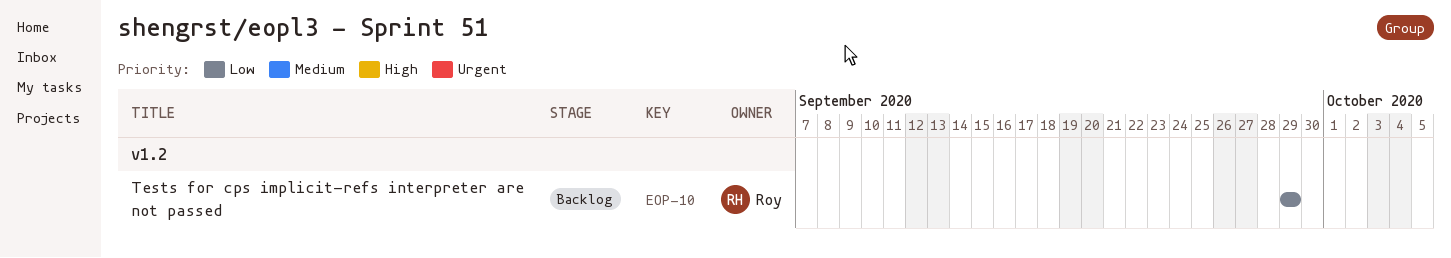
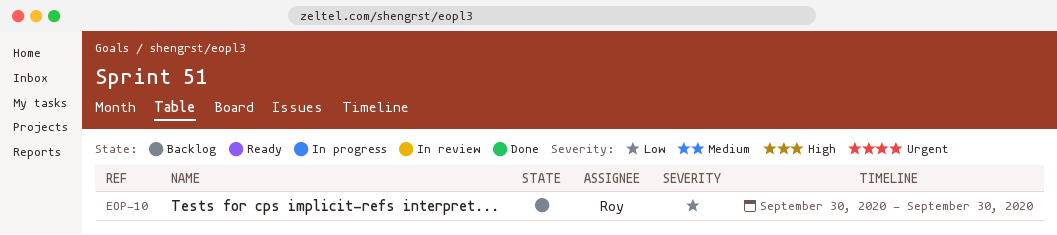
EOP-10, start: Sep 29 -> Sep 30
EOP-10, due: Sep 29 -> Sep 30

